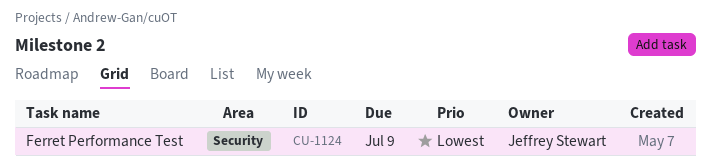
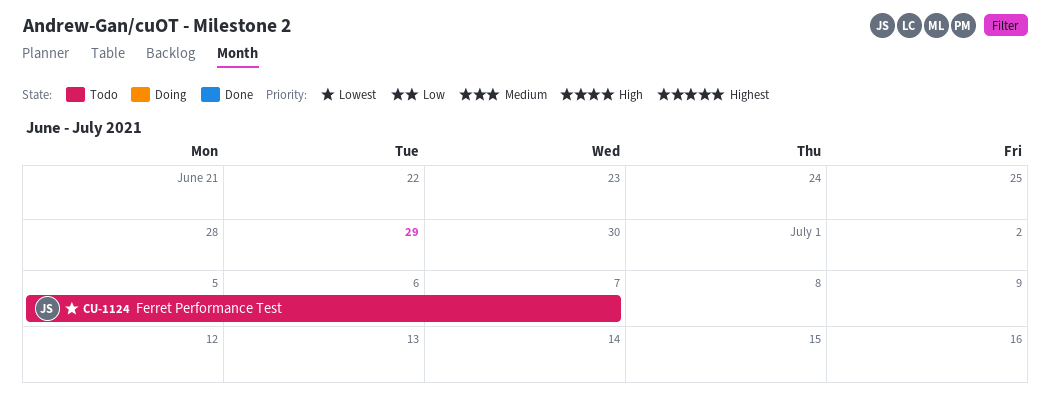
CU-1124, due: Jul 9 -> Jul 7

